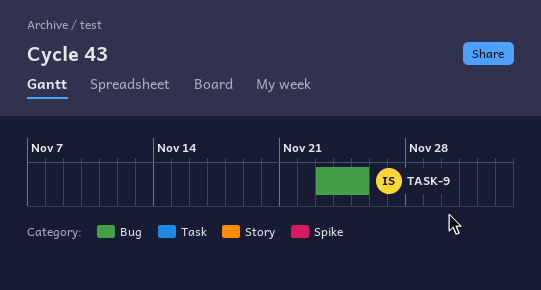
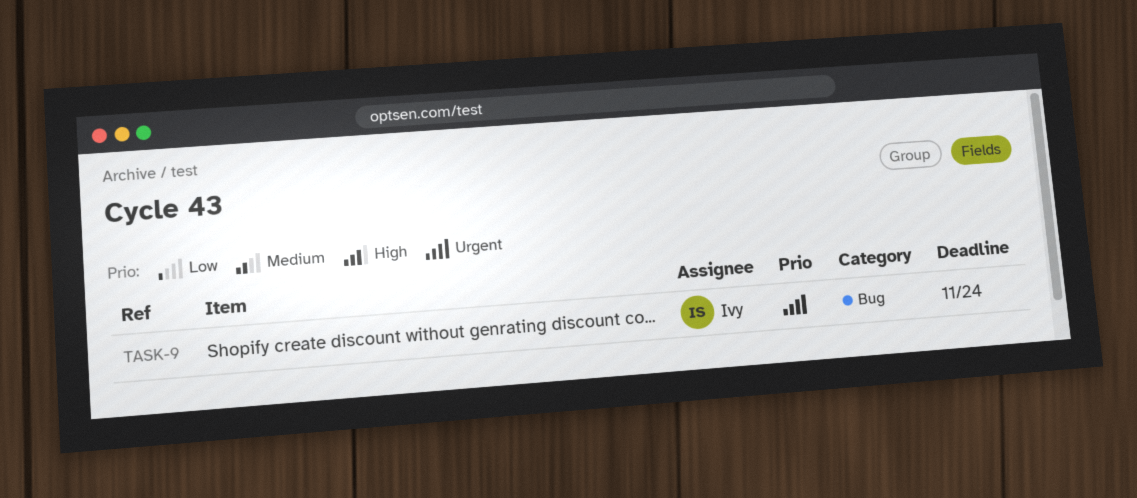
TASK-9, due: Nov 25 -> Nov 24

